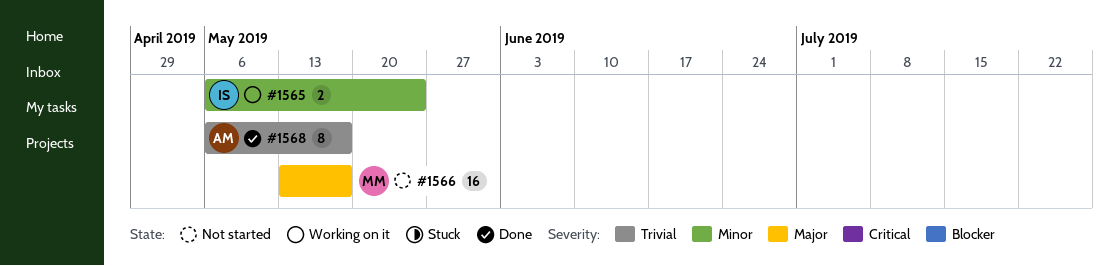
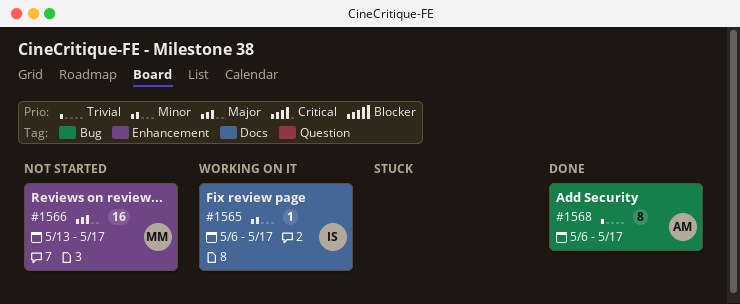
#1565, estimate: 2 -> 1
#1565, due: May 24 -> May 17

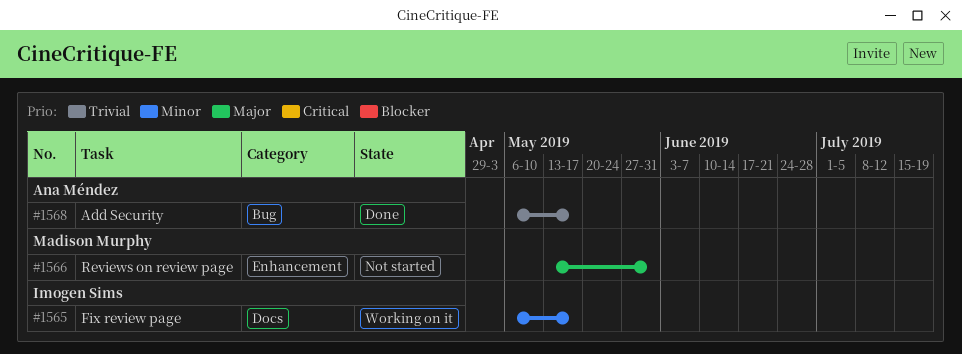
#1566, due: May 17 -> May 31

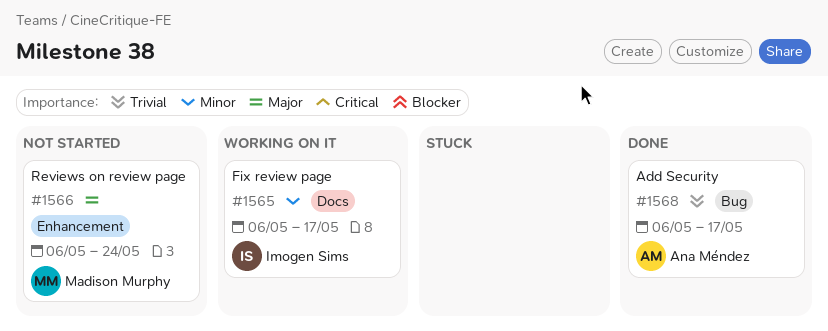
#1566, start: May 13 -> May 6
#1566, due: May 31 -> May 24

